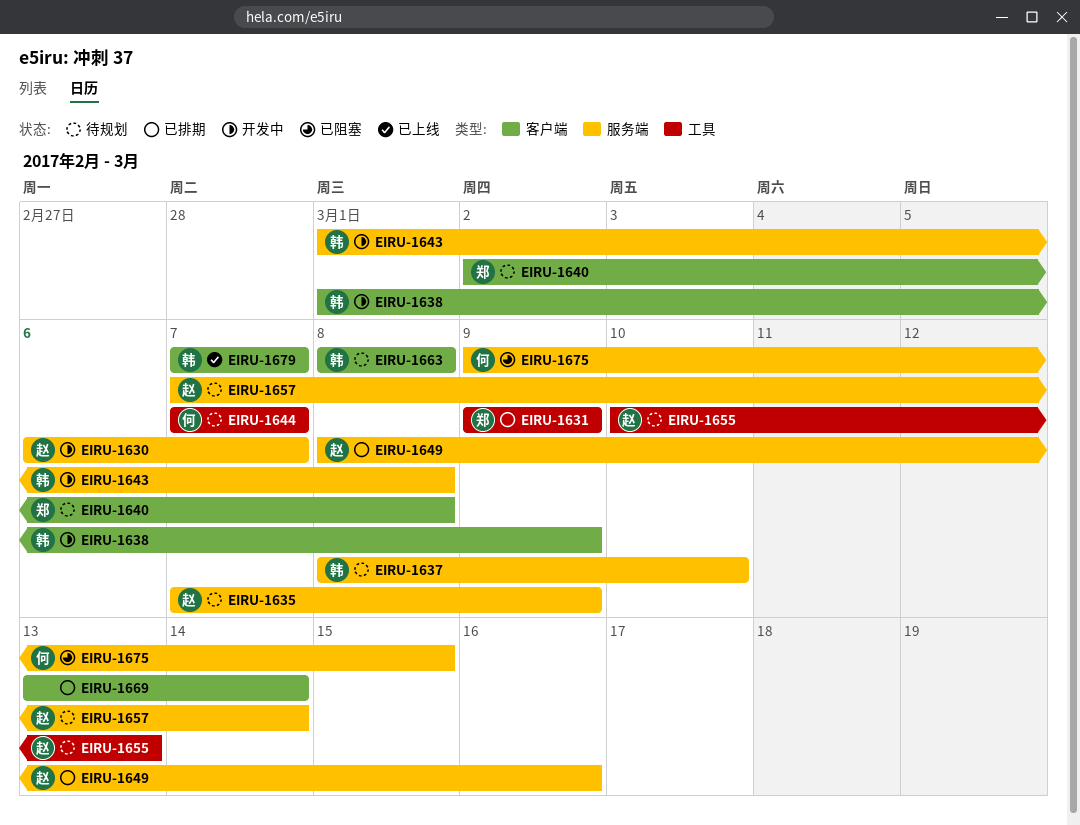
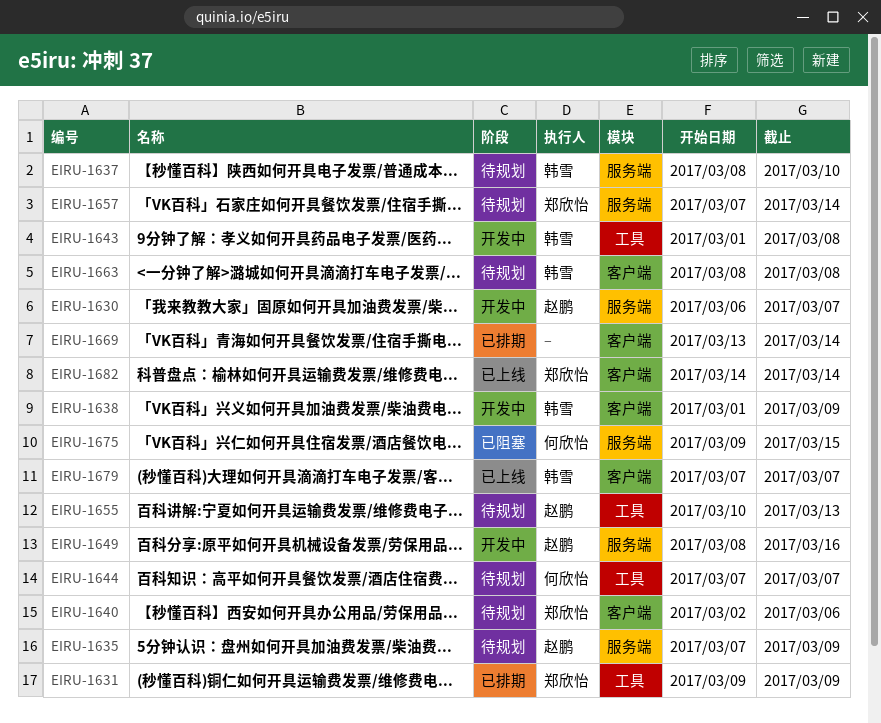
EIRU-1640, due: Mar 8 -> Mar 6
EIRU-1643, label: 服务端 -> 工具
EIRU-1649, status: 已排期 -> 开发中
EIRU-1657, owner: 赵鹏 -> 郑欣怡
EIRU-1682: none -> present

